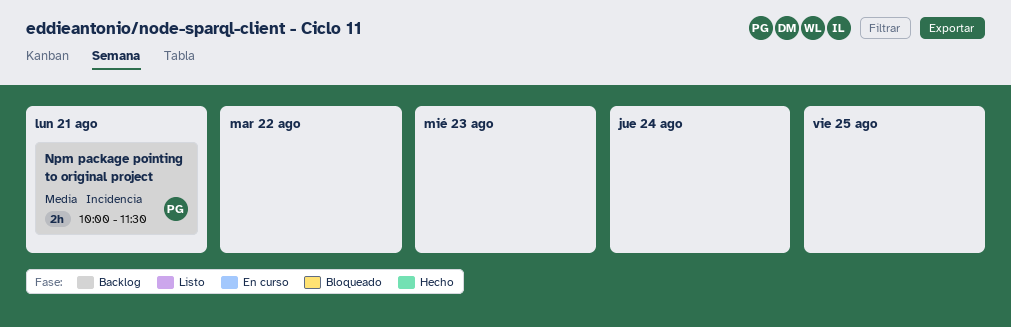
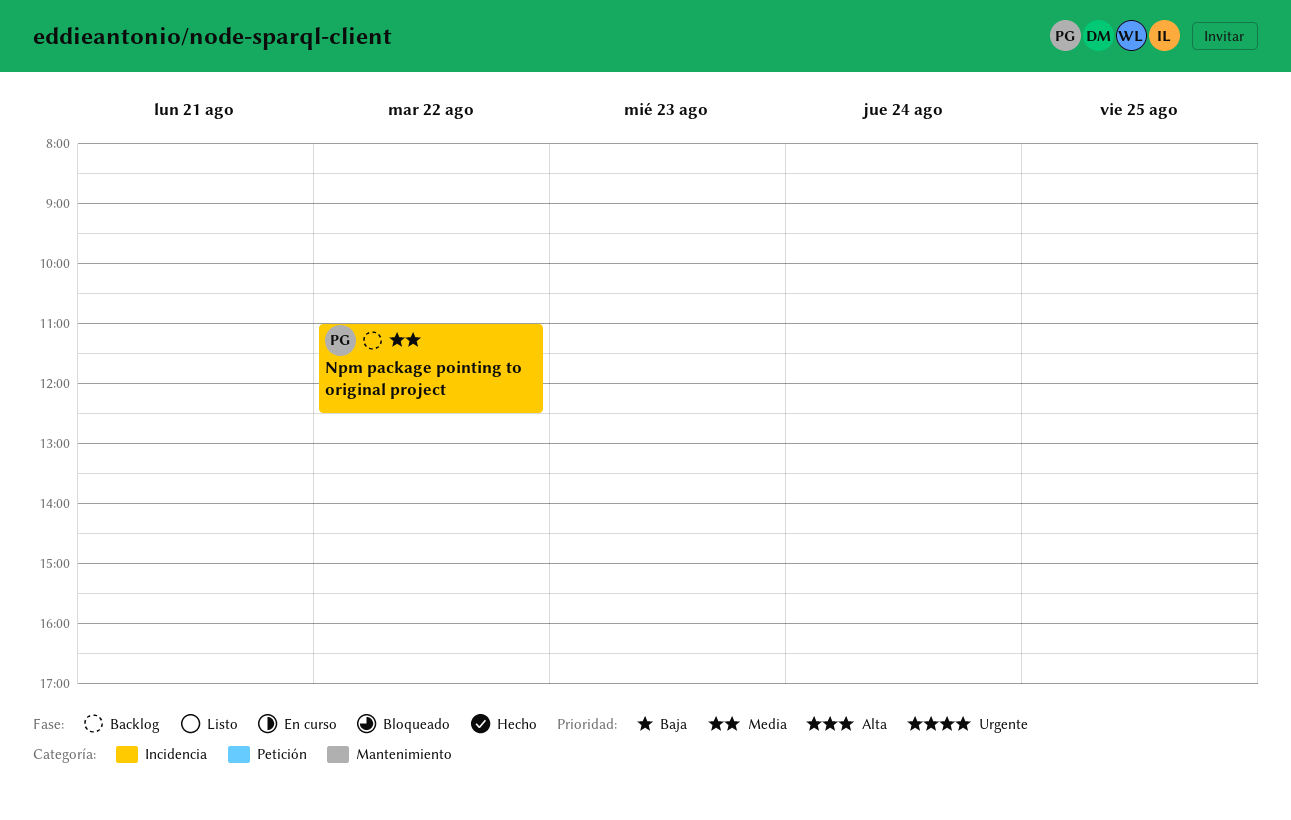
Npm package pointing to original project, day: Aug 21 -> Aug 22
Npm package pointing to original project, begins: 10:00 -> 11:00
Npm package pointing to original project, ends: 11:30 -> 12:30

